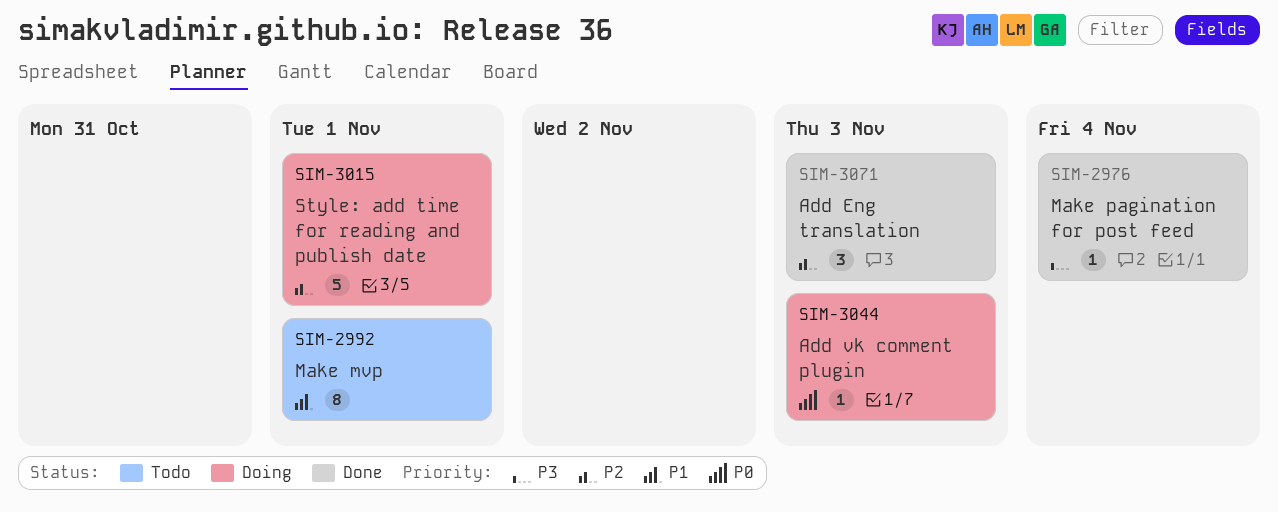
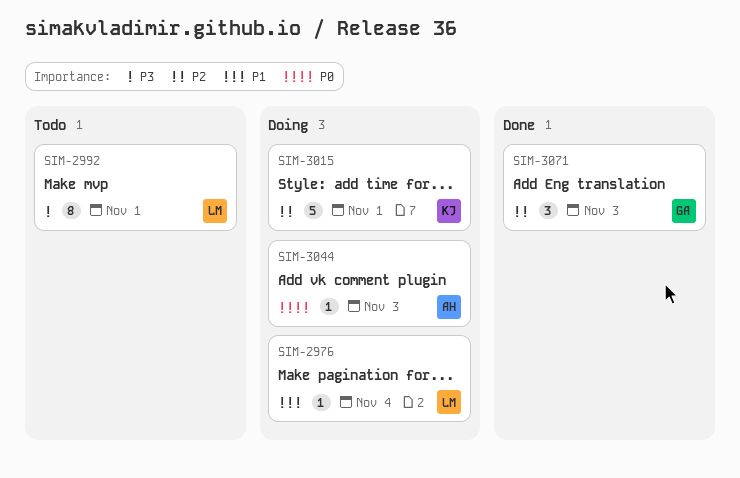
SIM-2976, status: Done -> Doing
SIM-2976, priority: P3 -> P1
SIM-2992, priority: P1 -> P3

